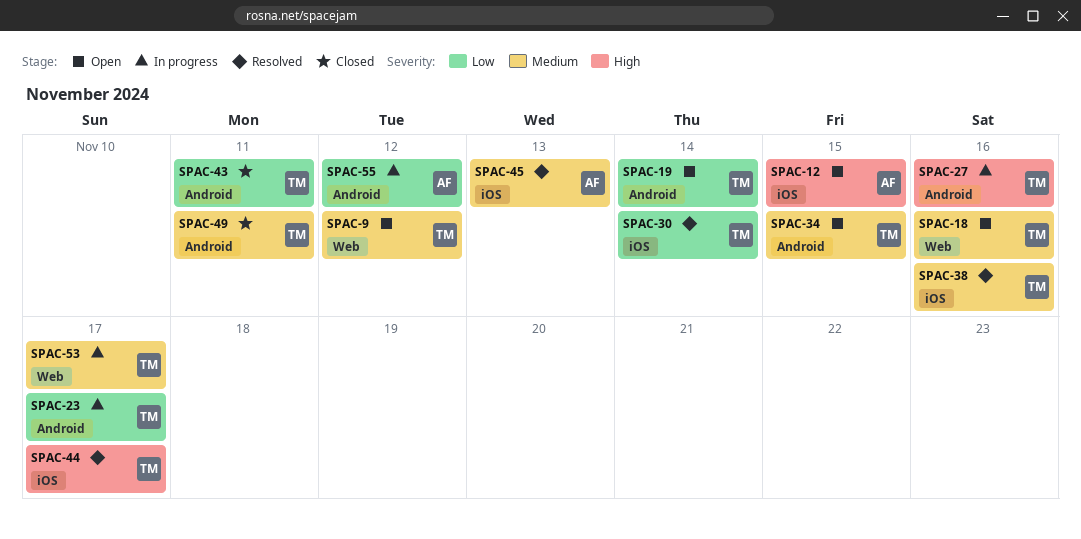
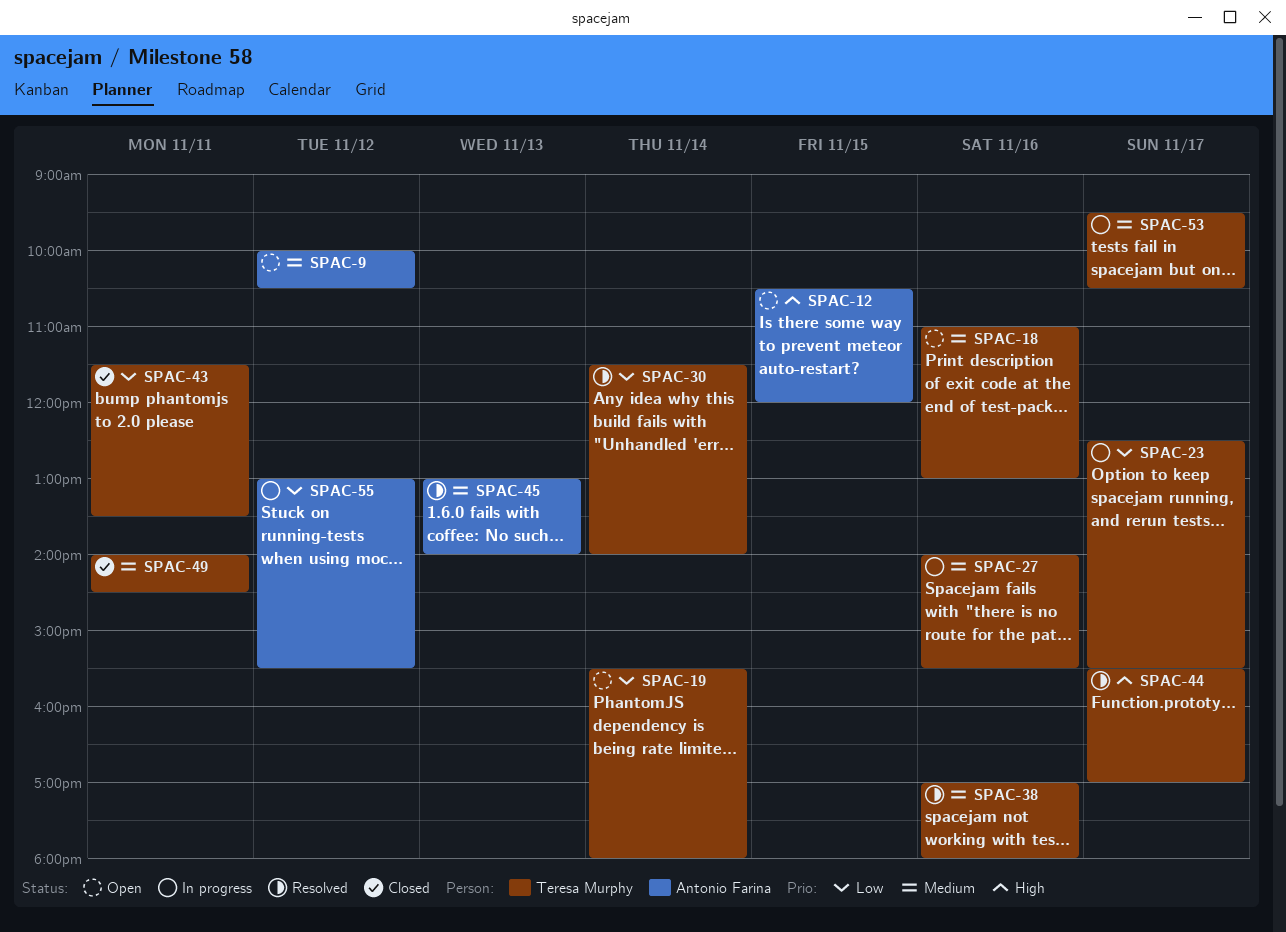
SPAC-9, owner: Teresa Murphy -> Antonio Farina
SPAC-27, priority: High -> Medium
SPAC-34: present -> none

